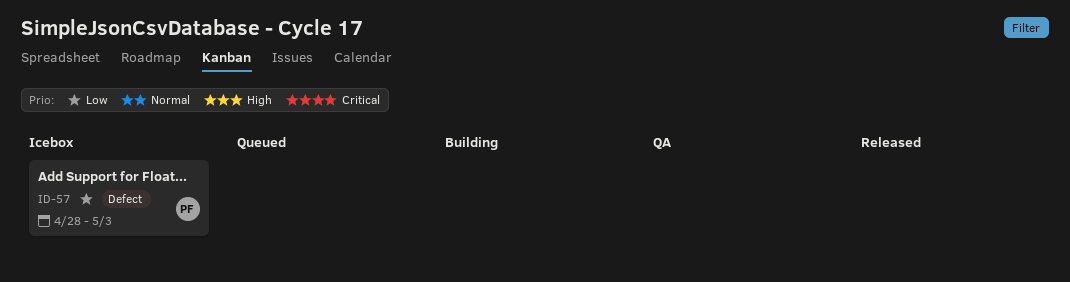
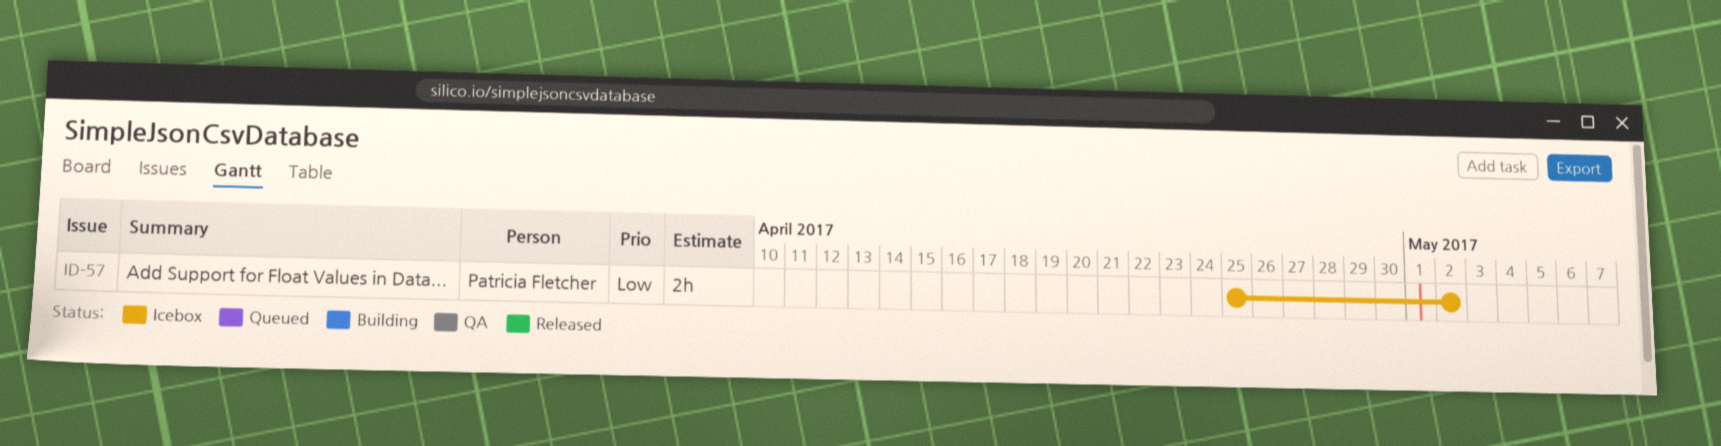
ID-57, start: Apr 28 -> Apr 25
ID-57, due: May 3 -> May 2

